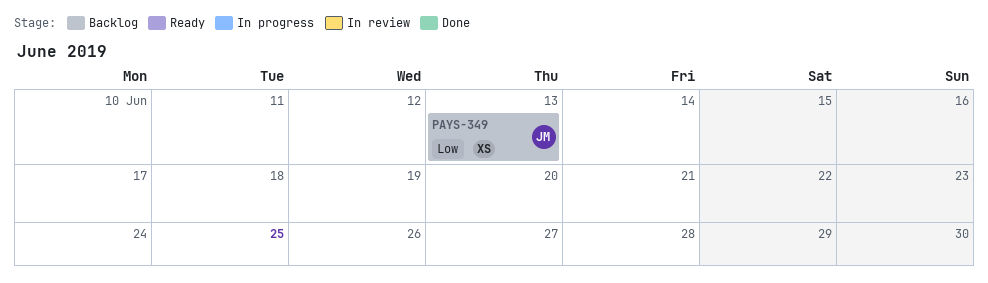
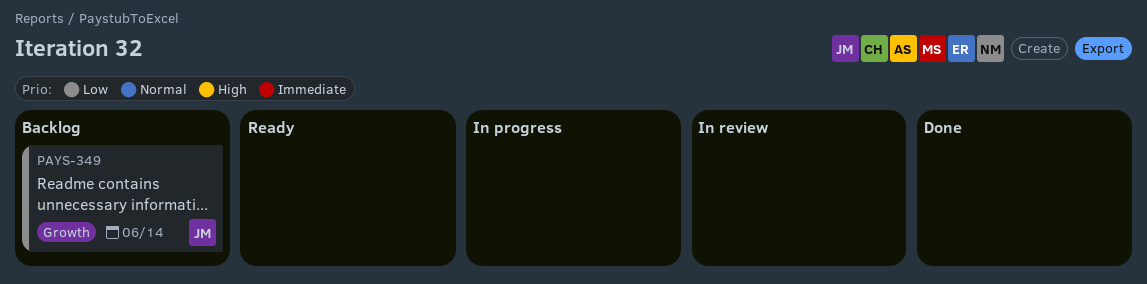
PAYS-349, due: Jun 13 -> Jun 14

